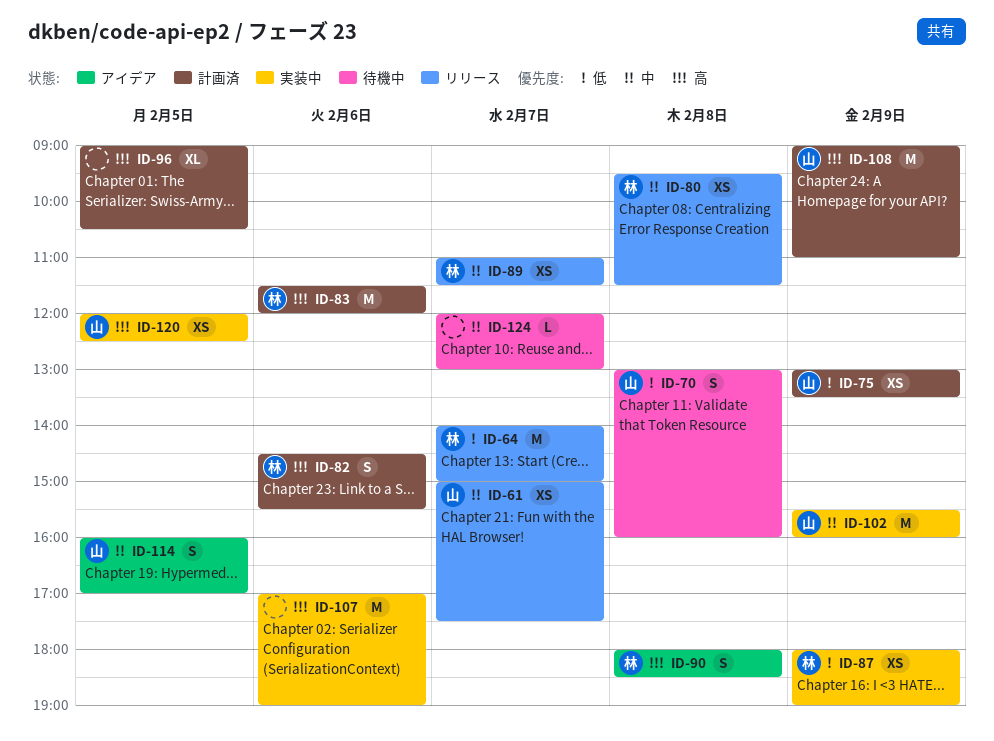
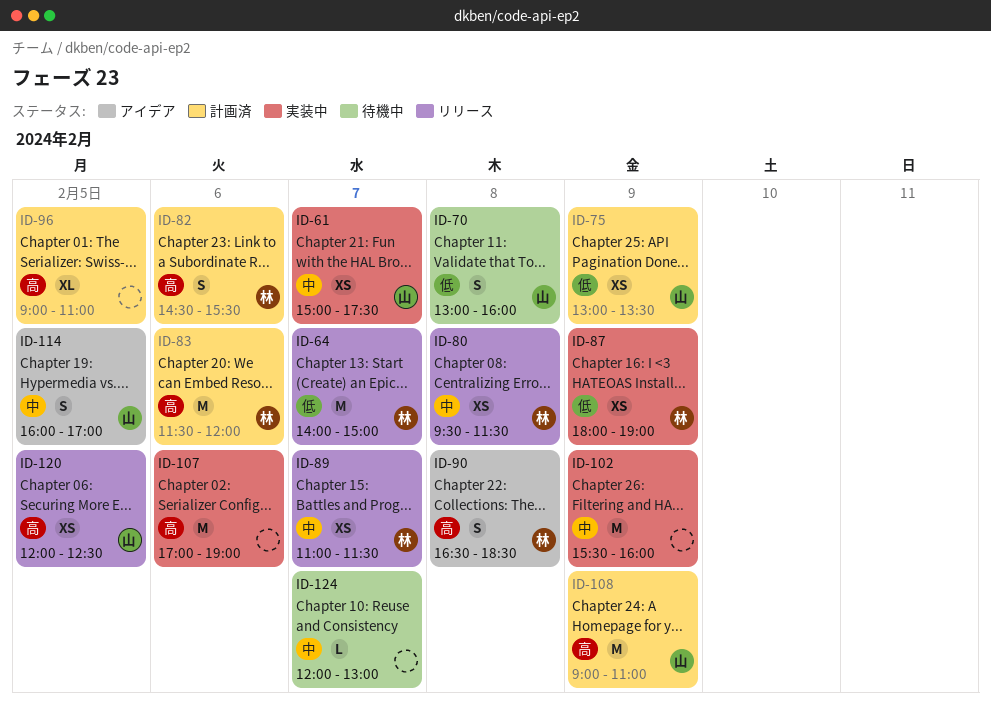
ID-61, status: リリース -> 実装中
ID-90, begins: 18:00 -> 16:30
ID-96, ends: 10:30 -> 11:00
ID-102, owner: 山 -> none
ID-120, status: 実装中 -> リリース

